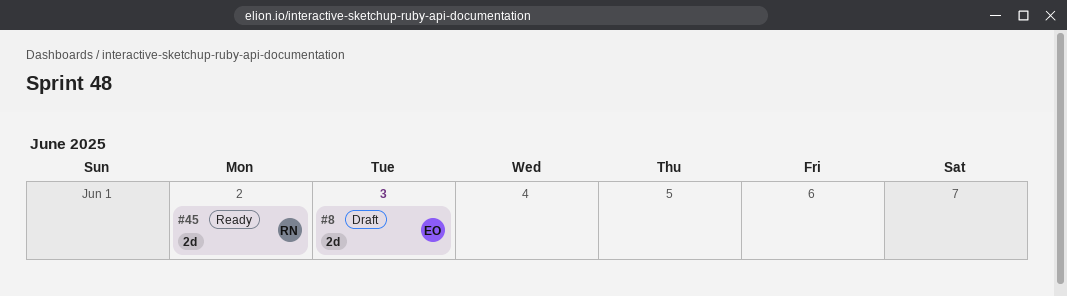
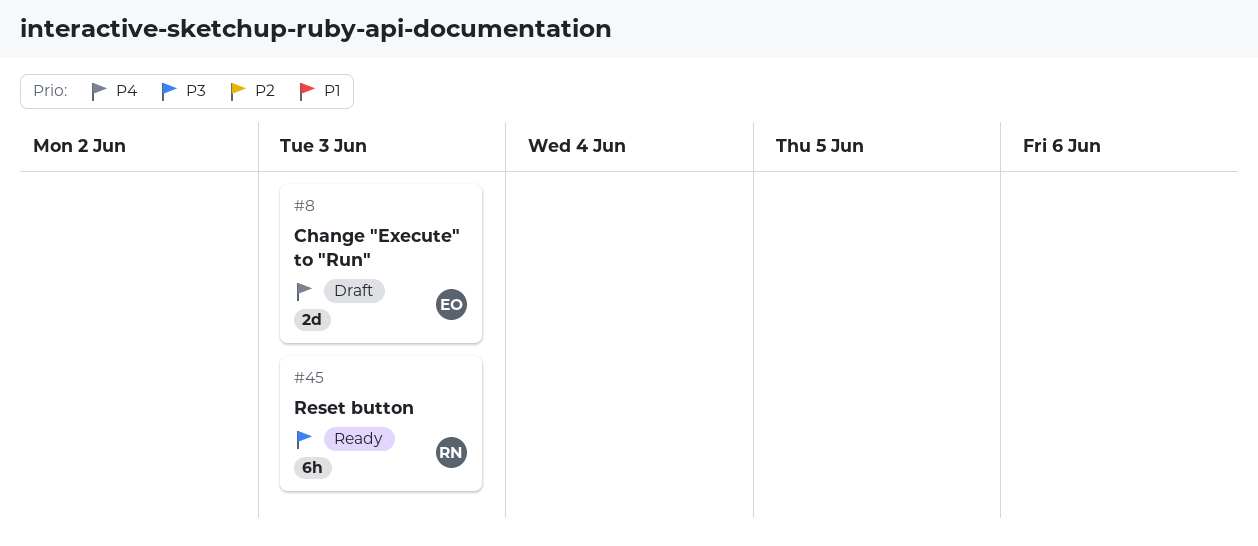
#45, estimate: 2d -> 6h
#45, due: Jun 2 -> Jun 3

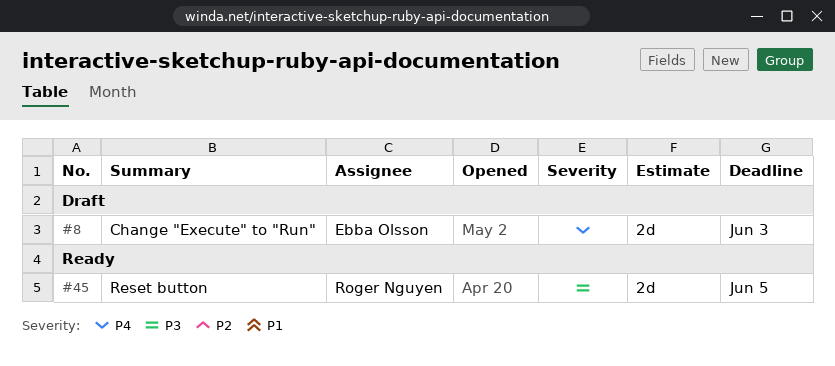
#45, estimate: 6h -> 2d
#45, due: Jun 3 -> Jun 5

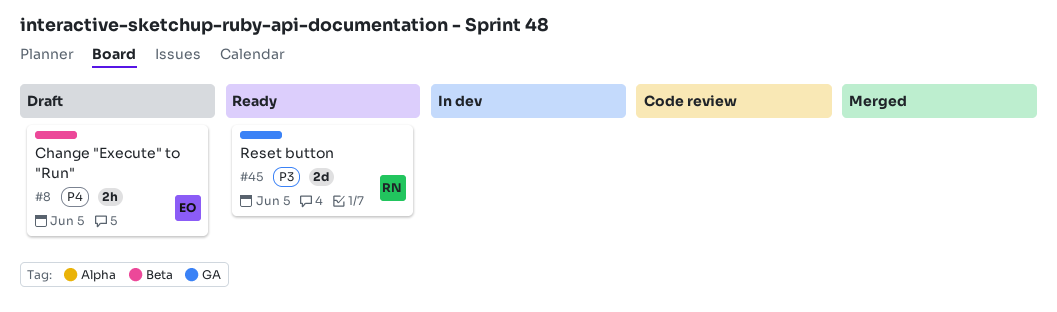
#8, estimate: 2d -> 2h
#8, due: Jun 3 -> Jun 5

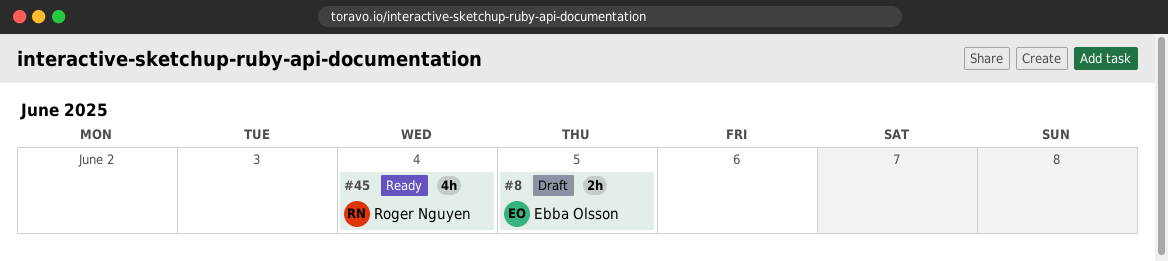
#45, estimate: 2d -> 4h
#45, due: Jun 5 -> Jun 4

